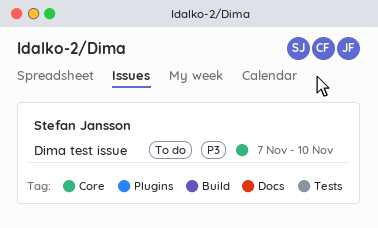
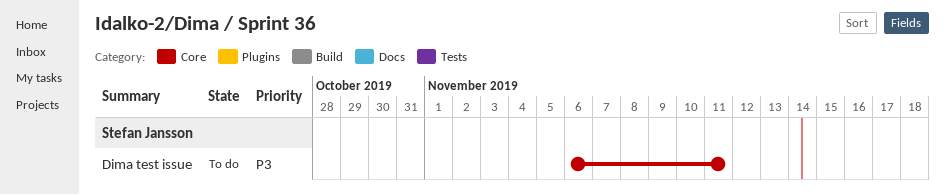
Dima test issue, start: Nov 7 -> Nov 6
Dima test issue, due: Nov 10 -> Nov 11

